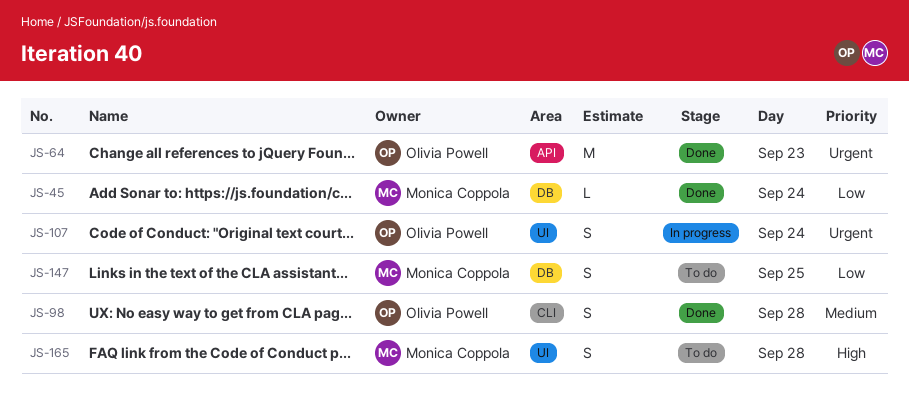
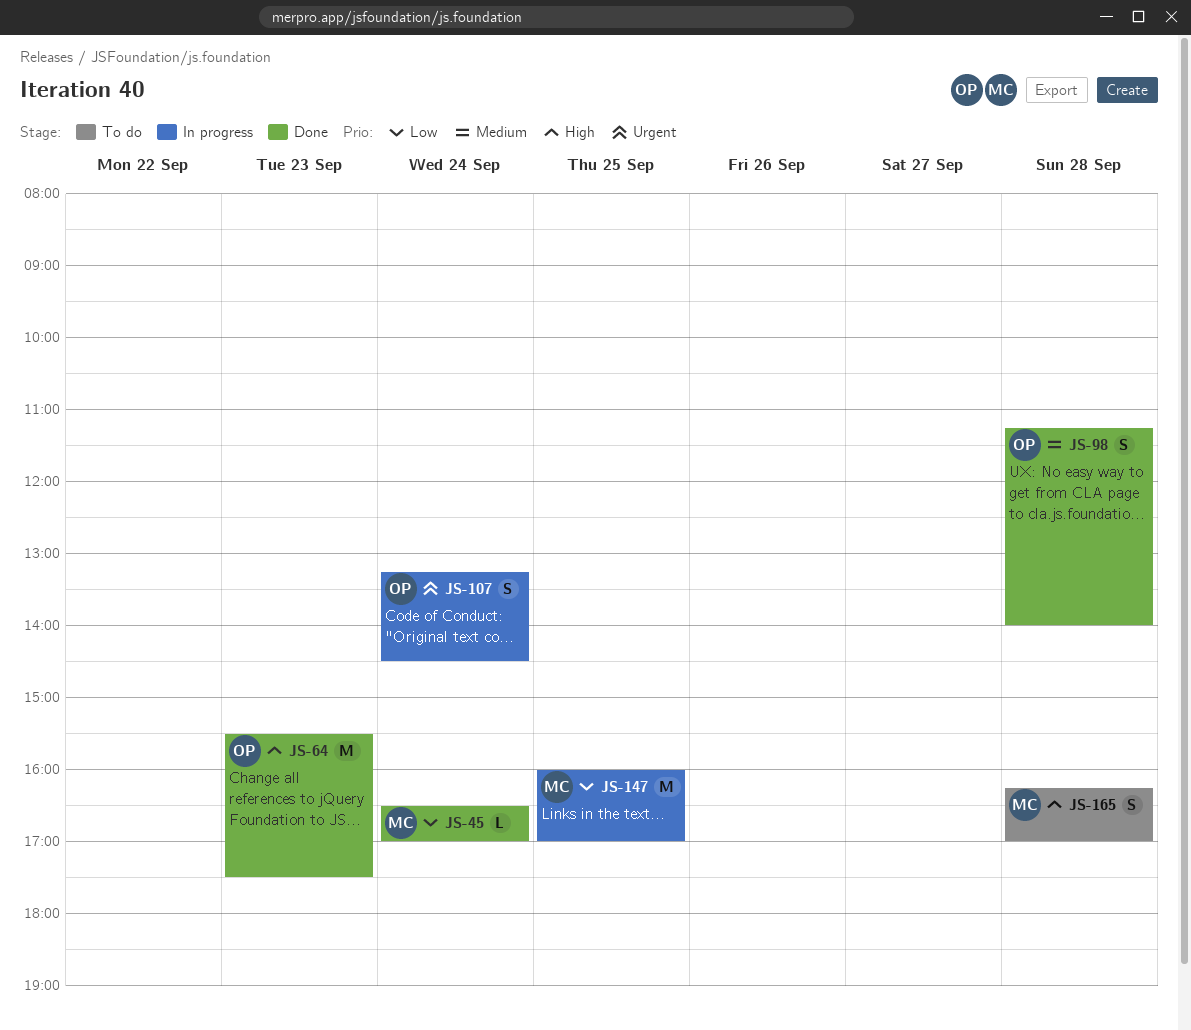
JS-64, priority: Urgent -> High
JS-147, status: To do -> In progress
JS-147, estimate: S -> M

